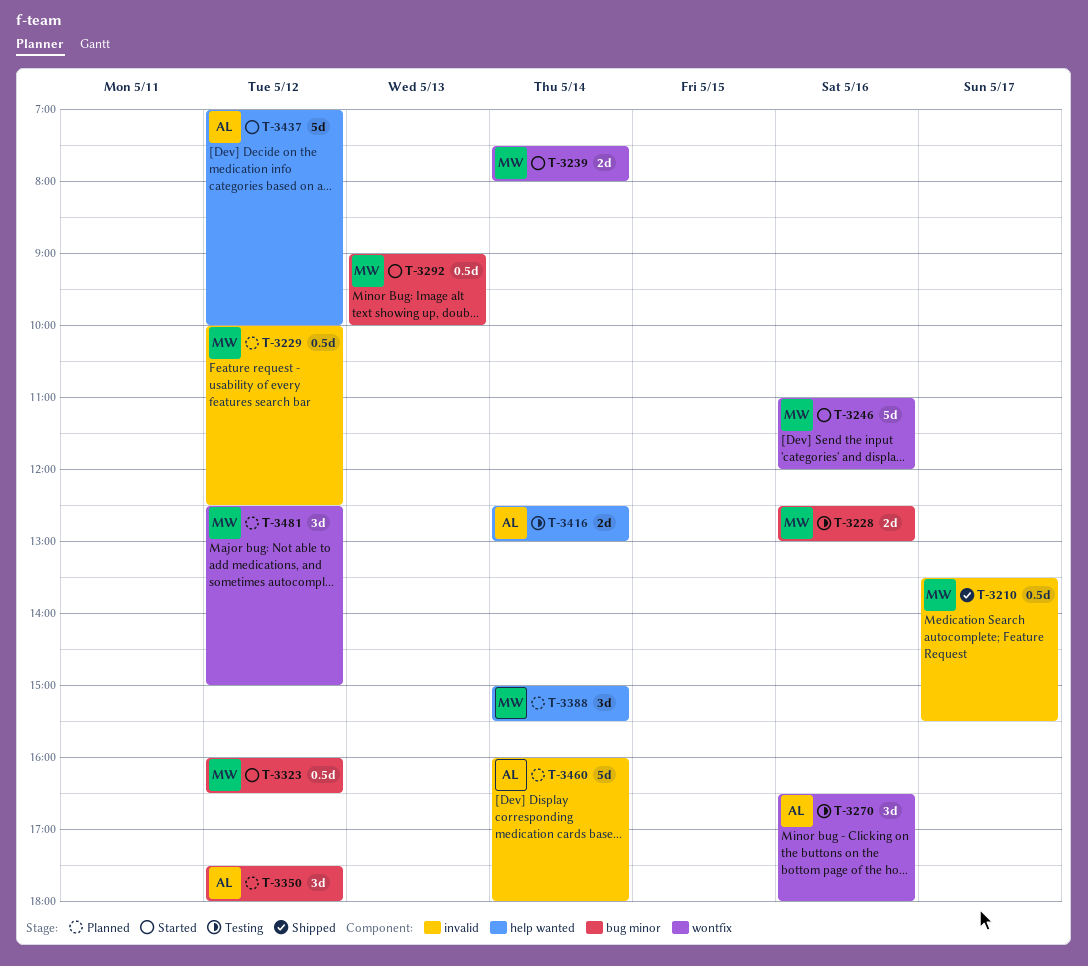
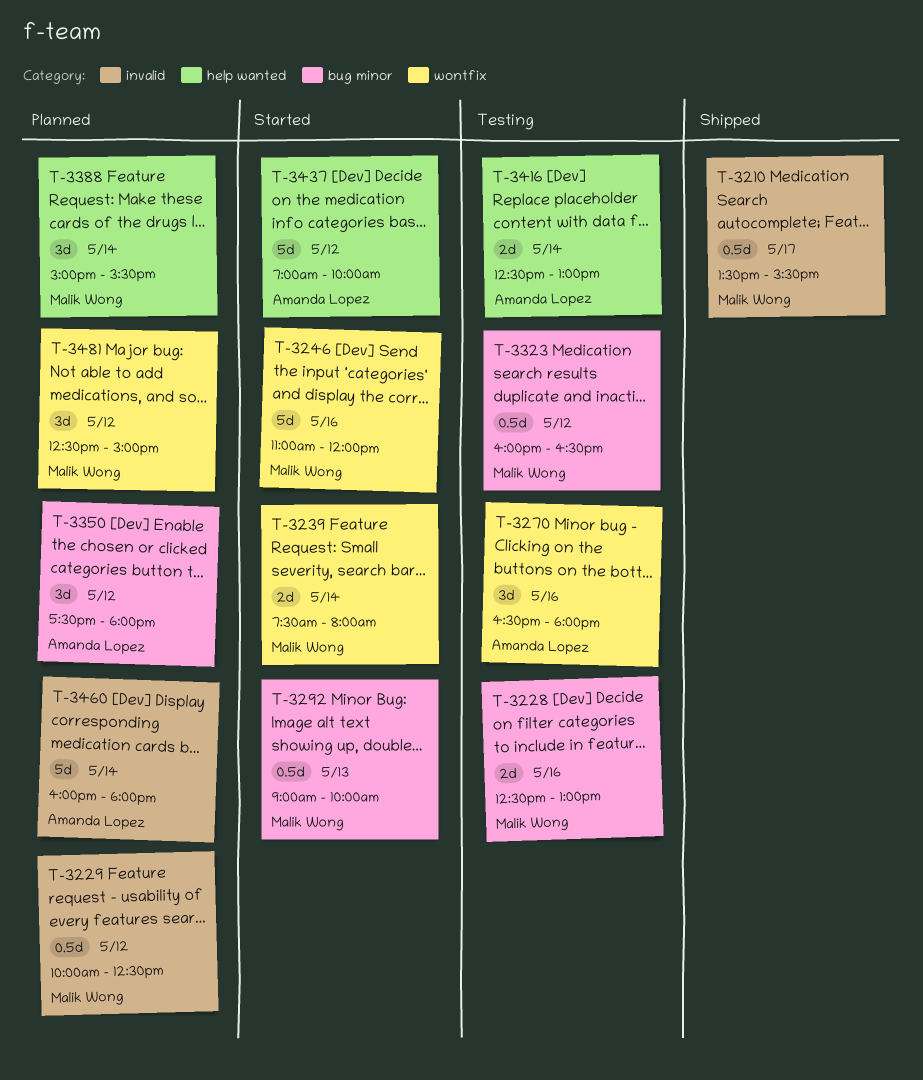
T-3323, status: Started -> Testing

